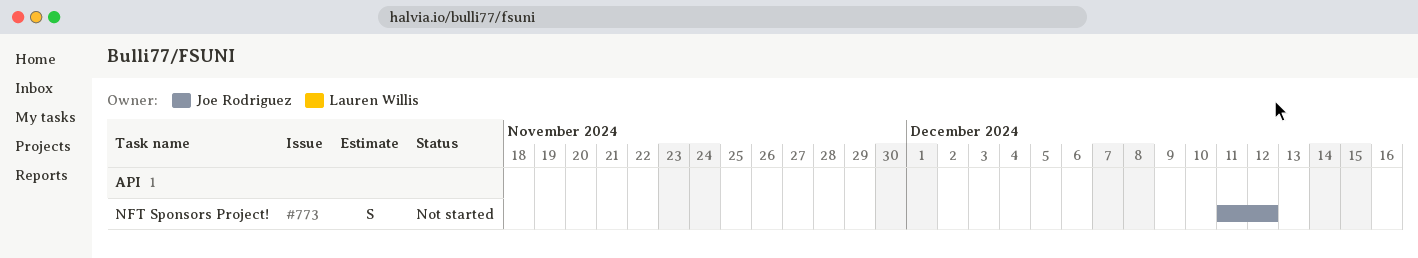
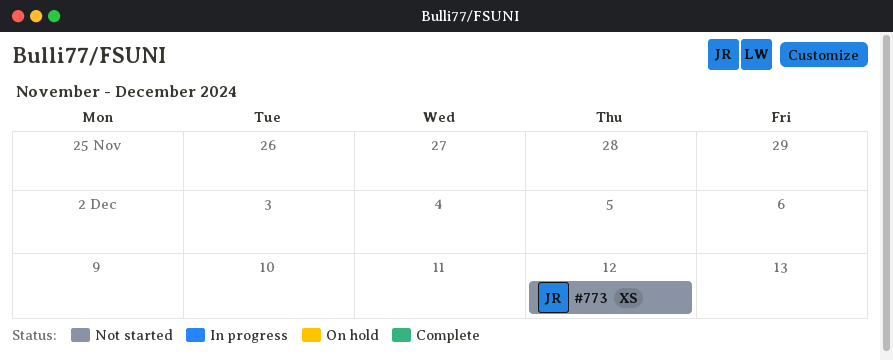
#773, estimate: S -> XS
#773, start: Dec 11 -> Dec 12

